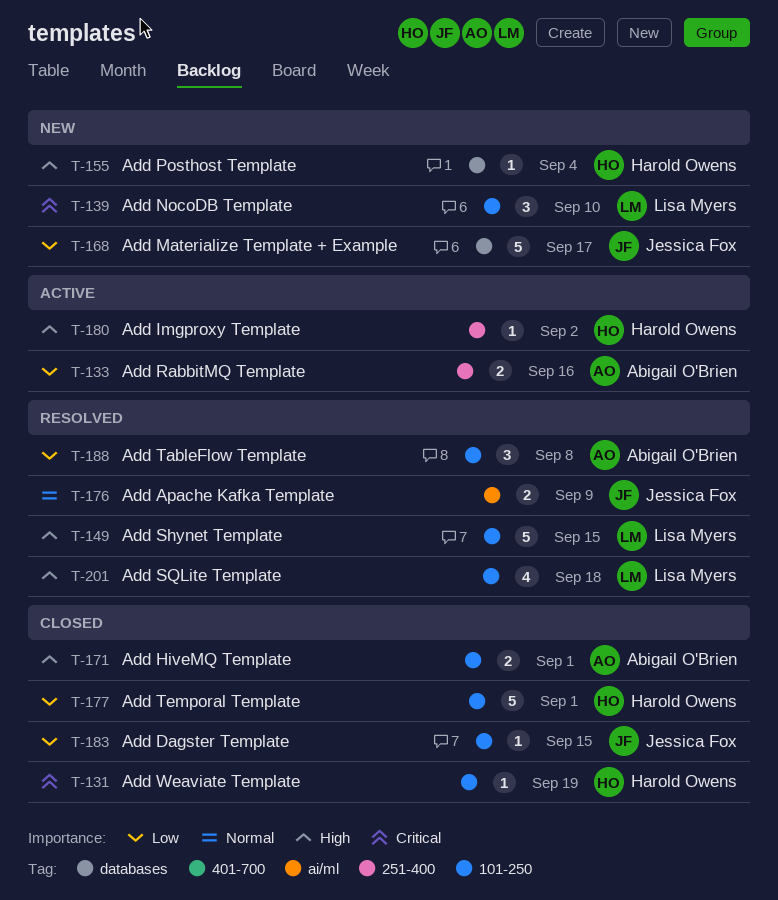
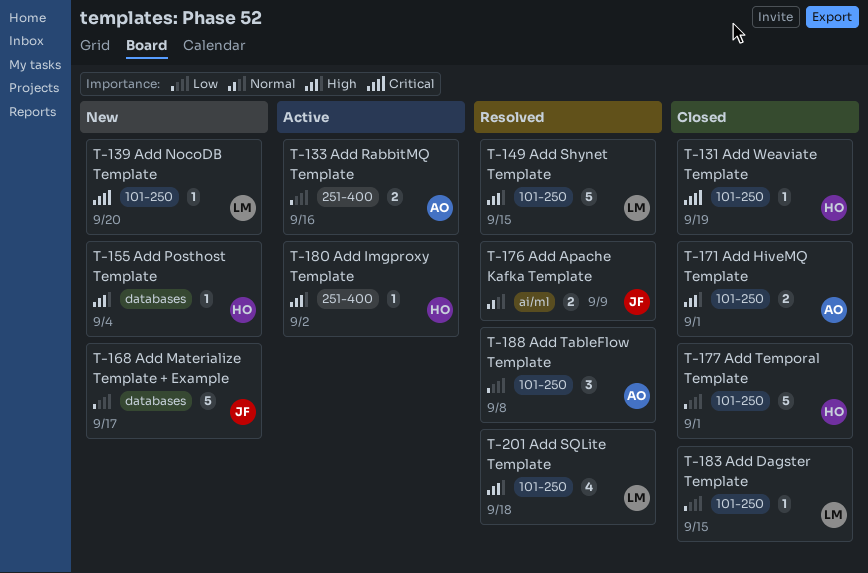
T-139, estimate: 3 -> 1
T-139, due: Sep 10 -> Sep 20
T-183, owner: Jessica Fox -> Lisa Myers

